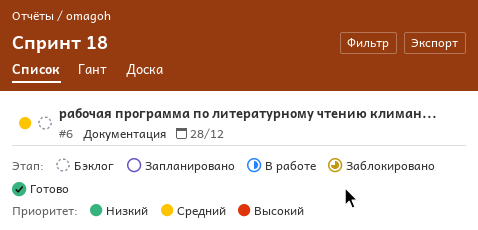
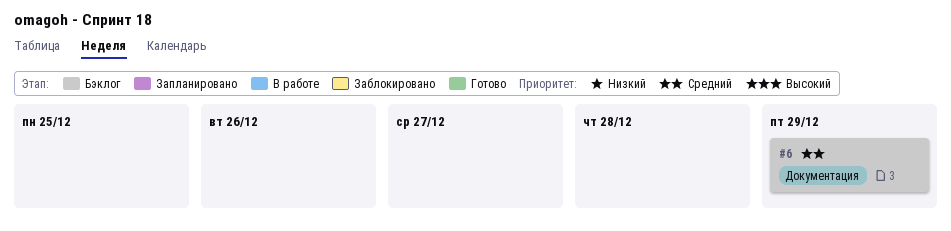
#6, due: Dec 28 -> Dec 29

